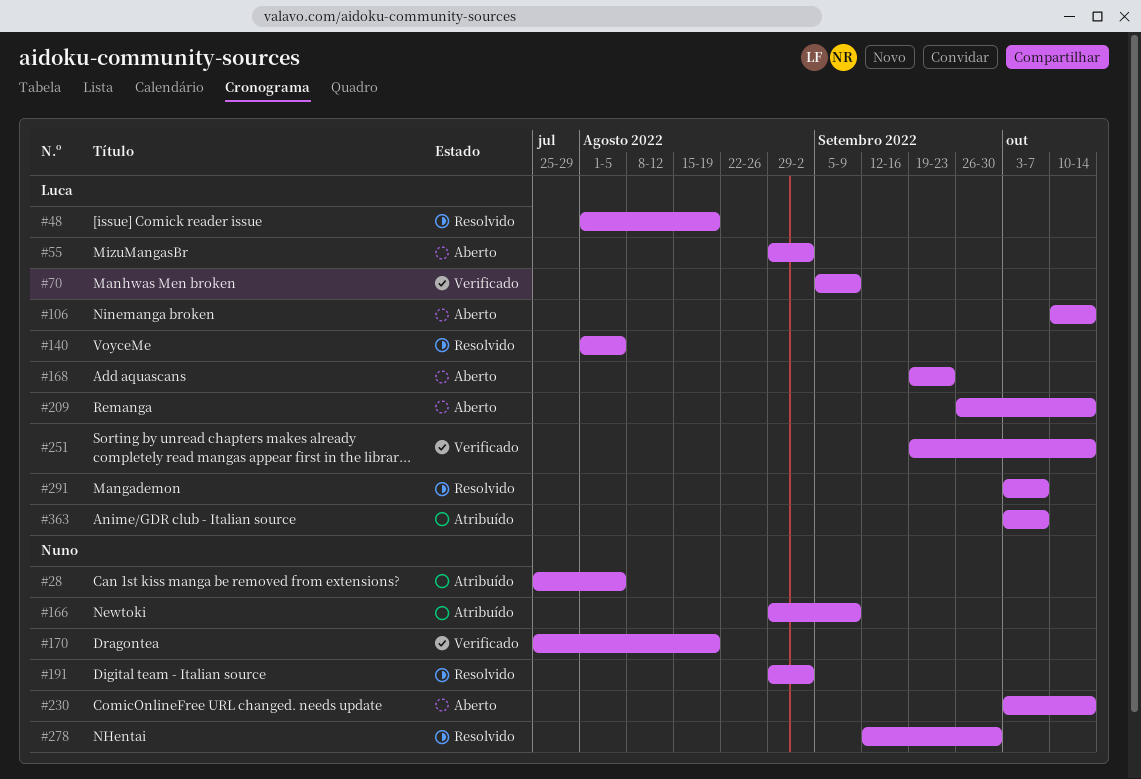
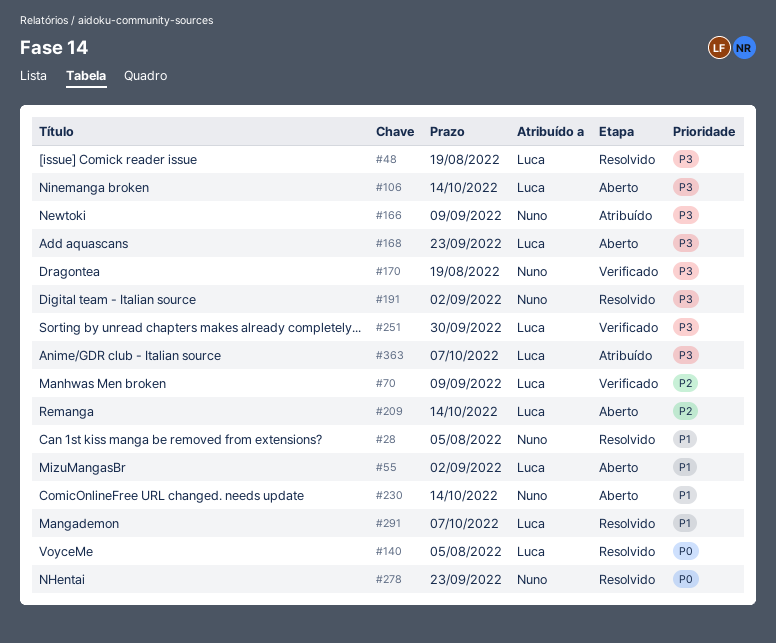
#28, status: Atribuído -> Resolvido
#251, due: Oct 14 -> Sep 30
#278, due: Sep 30 -> Sep 23

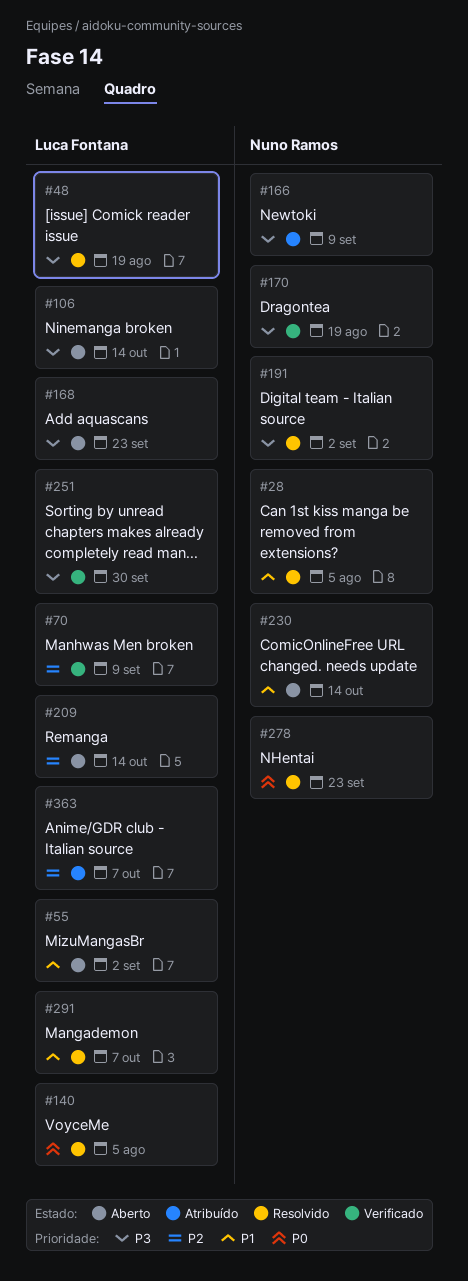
#363, priority: P3 -> P2

